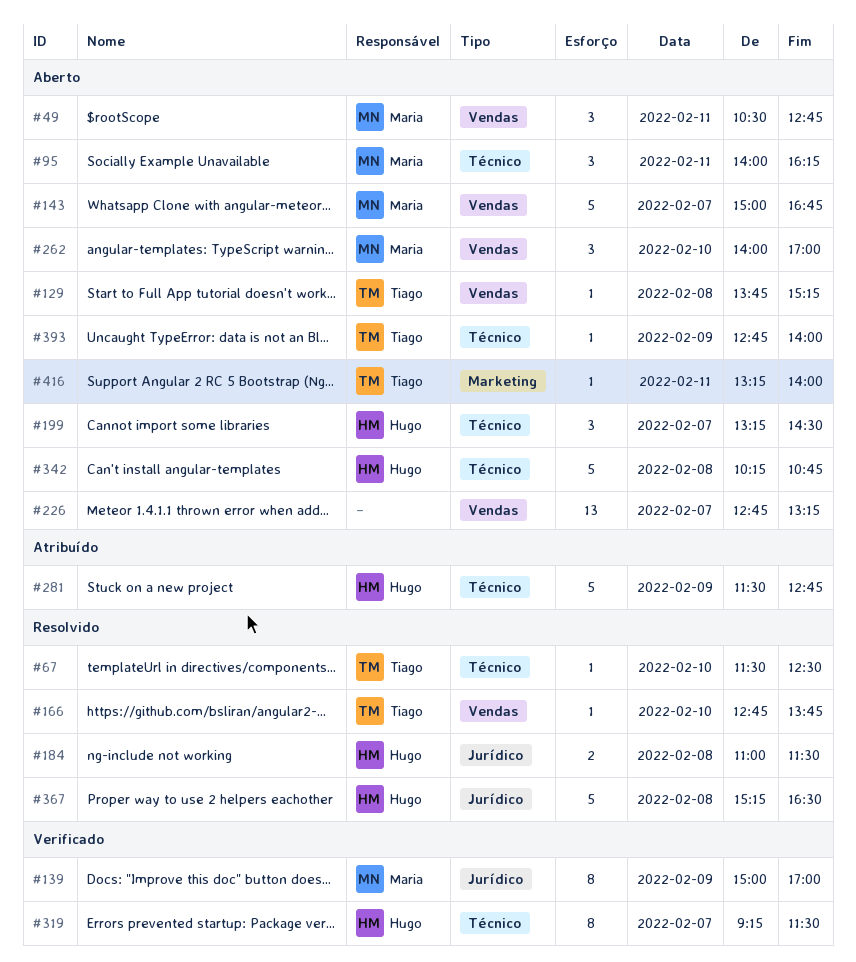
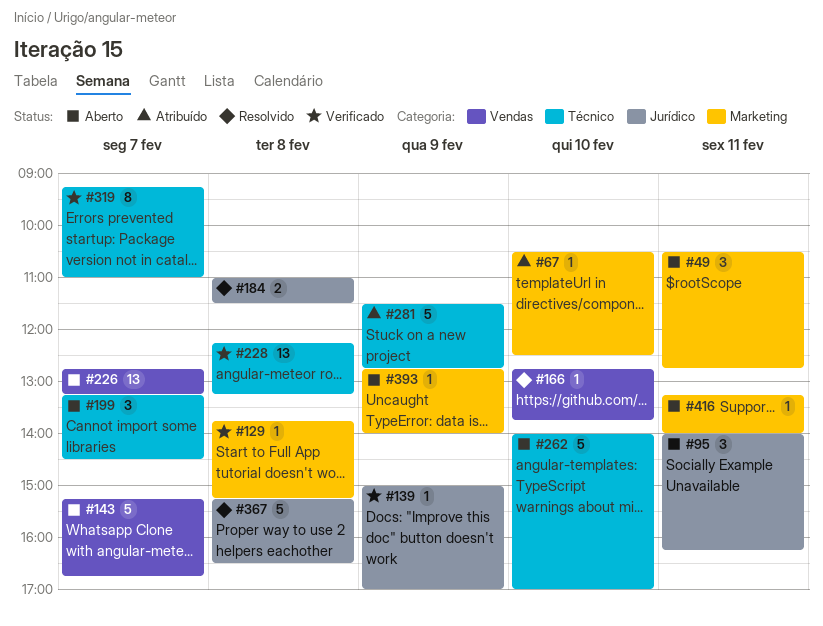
#49, label: Vendas -> Marketing
#67, status: Resolvido -> Atribuído
#67, label: Técnico -> Marketing
#67, begins: 11:30 -> 10:30
#95, label: Técnico -> Jurídico
#129, status: Aberto -> Verificado
#129, label: Vendas -> Marketing
#139, estimate: 8 -> 1
#143, begins: 15:00 -> 15:15
#228: none -> present
#262, label: Vendas -> Técnico
#262, estimate: 3 -> 5
#319, ends: 11:30 -> 11:00
#342: present -> none
#393, label: Técnico -> Marketing

